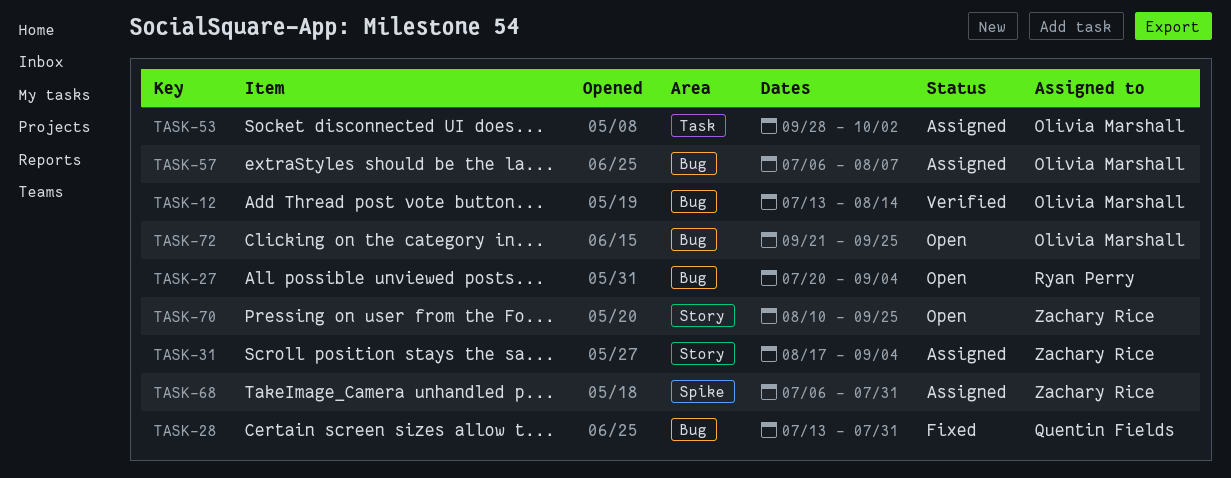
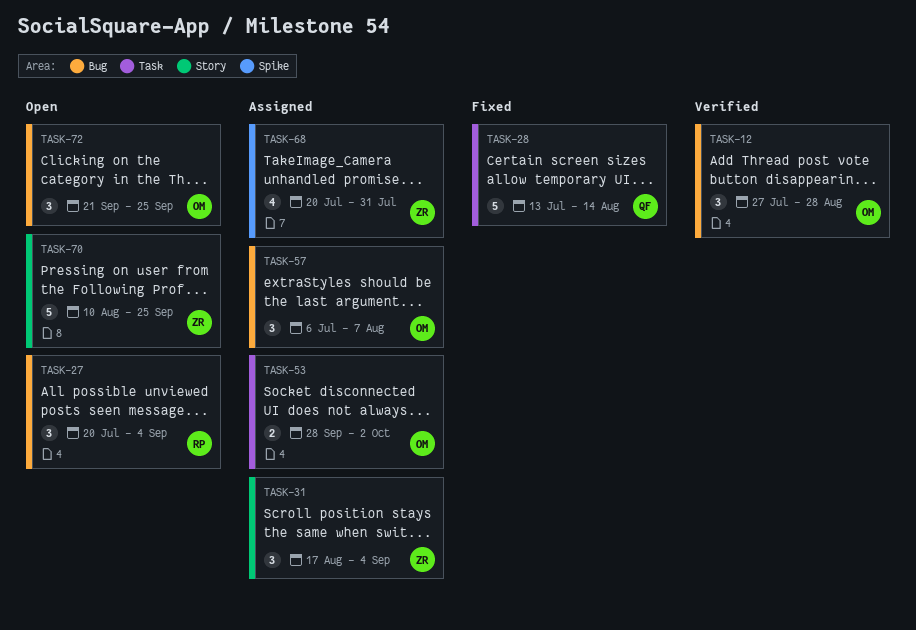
TASK-12, start: Jul 13 -> Jul 27
TASK-12, due: Aug 14 -> Aug 28
TASK-28, label: Bug -> Task
TASK-28, due: Jul 31 -> Aug 14
TASK-68, start: Jul 6 -> Jul 20

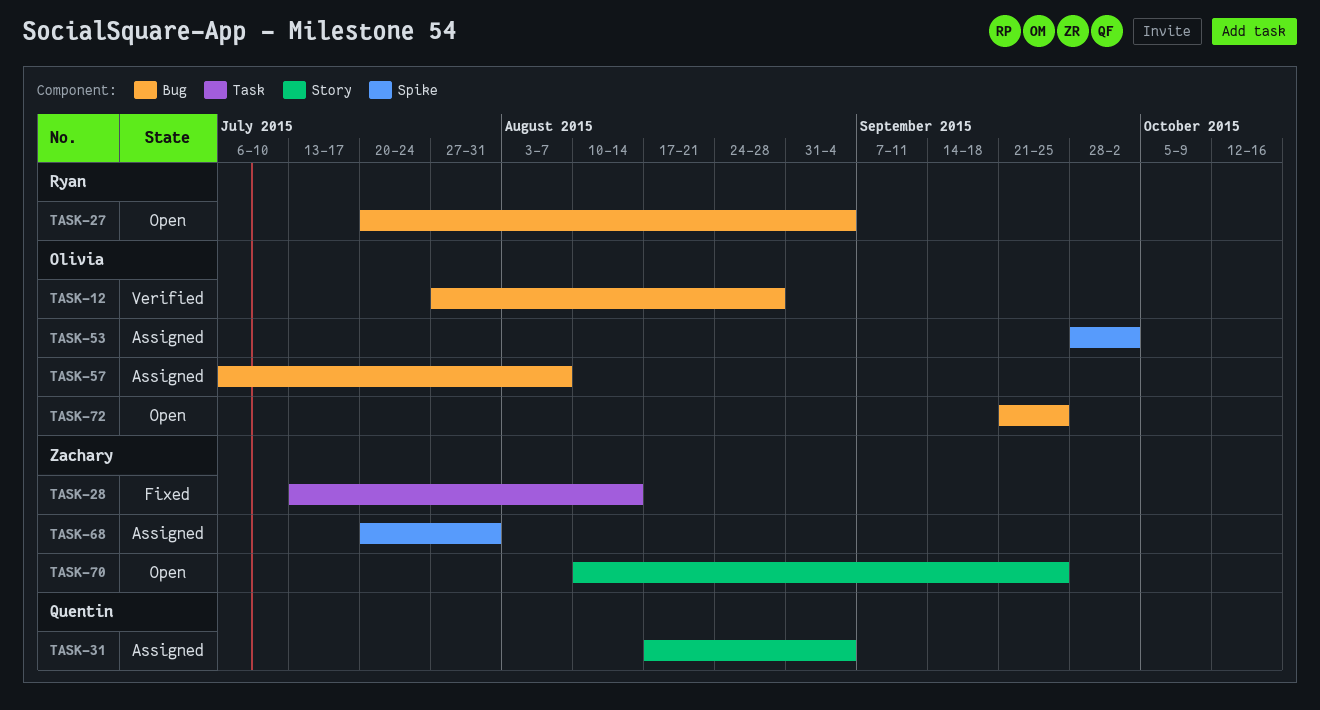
TASK-28, owner: Quentin -> Zachary
TASK-31, owner: Zachary -> Quentin
TASK-53, label: Task -> Spike

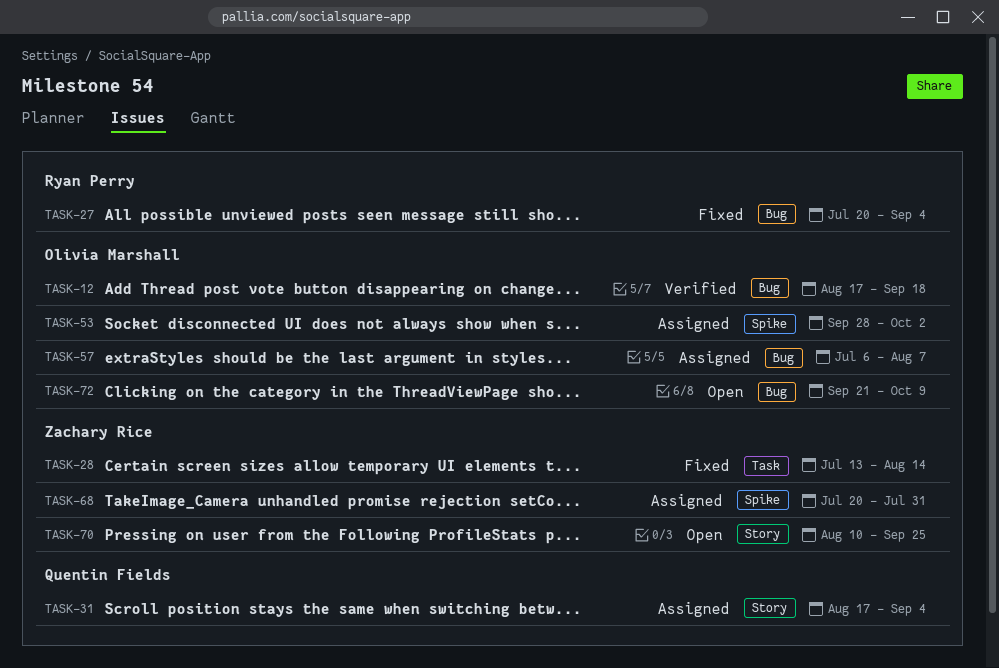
TASK-12, start: Jul 27 -> Aug 17
TASK-12, due: Aug 28 -> Sep 18
TASK-27, status: Open -> Fixed
TASK-72, due: Sep 25 -> Oct 9

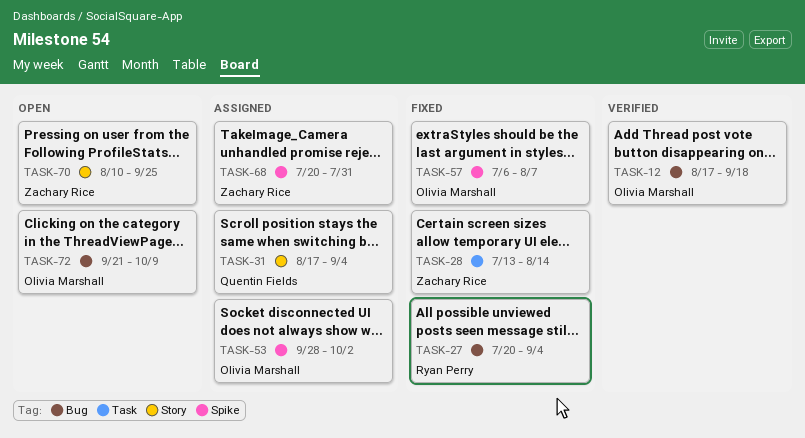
TASK-57, status: Assigned -> Fixed
TASK-57, label: Bug -> Spike

